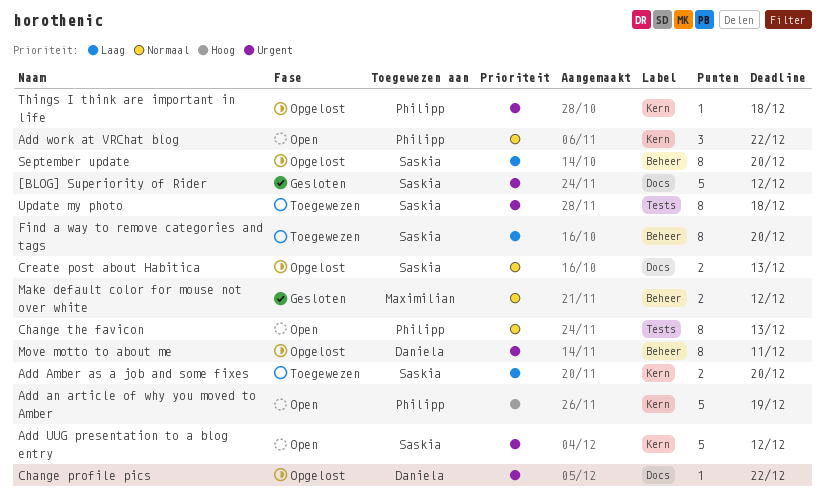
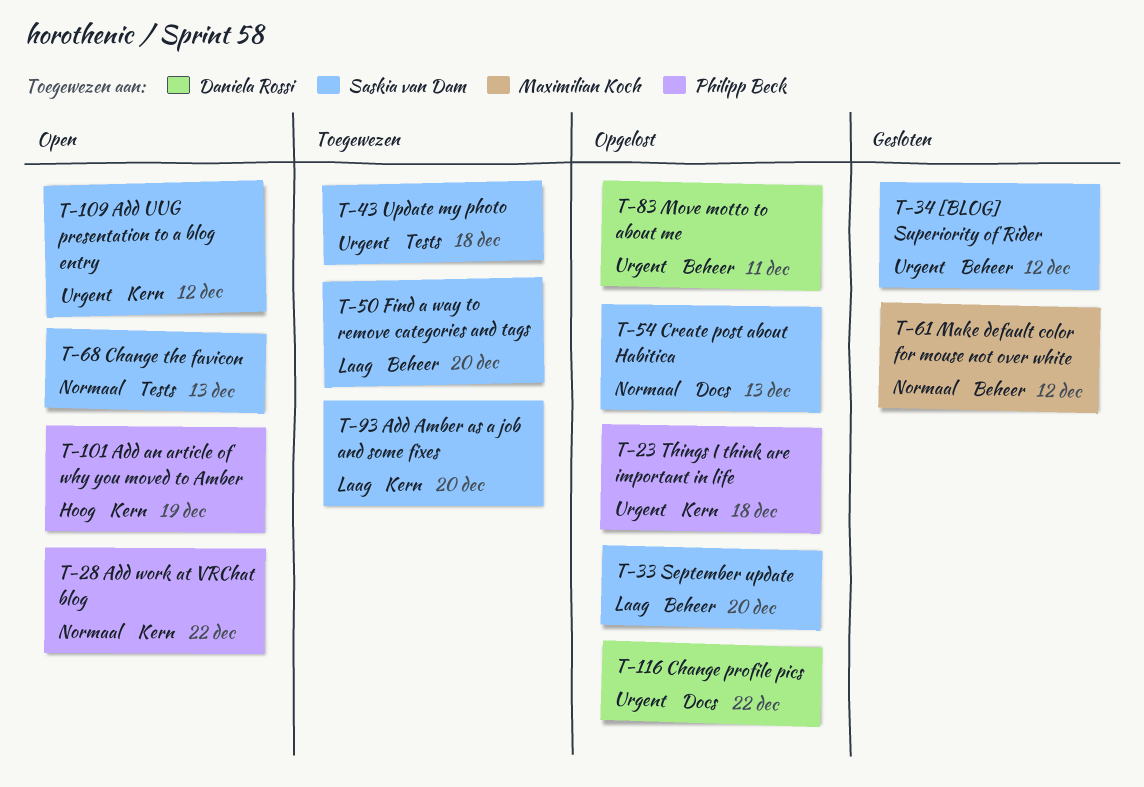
[BLOG] Superiority of Rider, label: Docs -> Beheer
Change the favicon, owner: Philipp Beck -> Saskia van Dam

